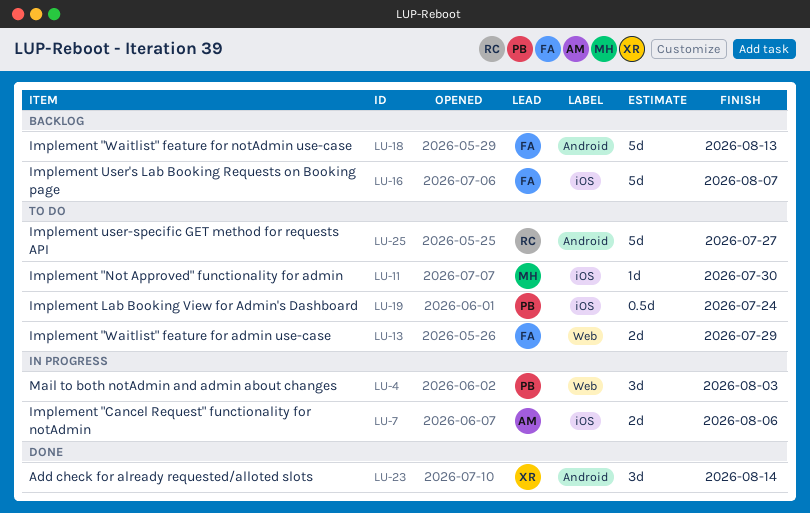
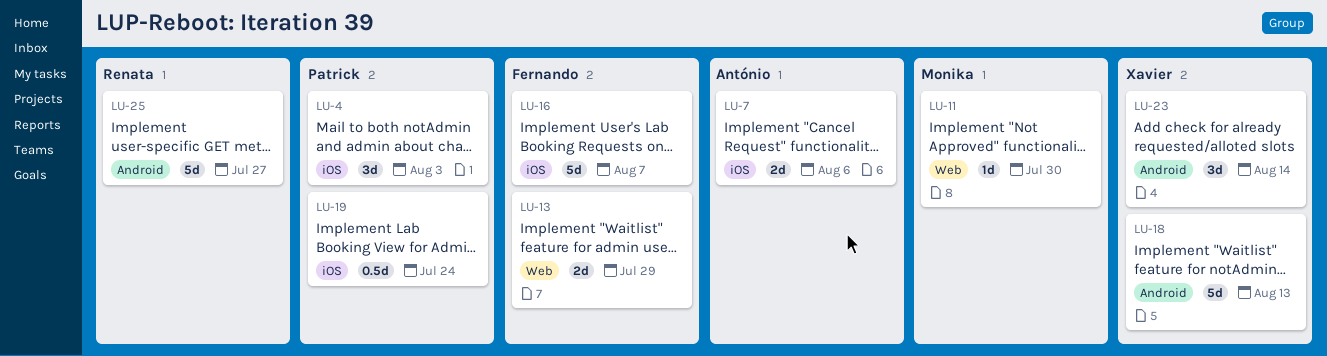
LU-4, label: Web -> iOS
LU-11, label: iOS -> Web
LU-18, owner: Fernando -> Xavier

